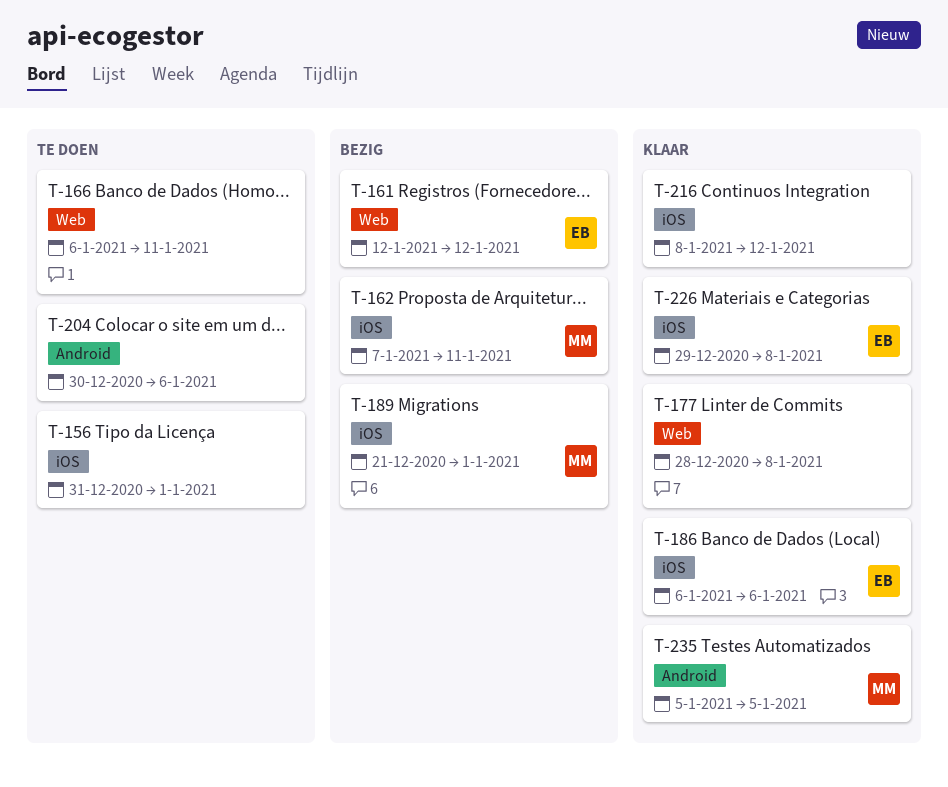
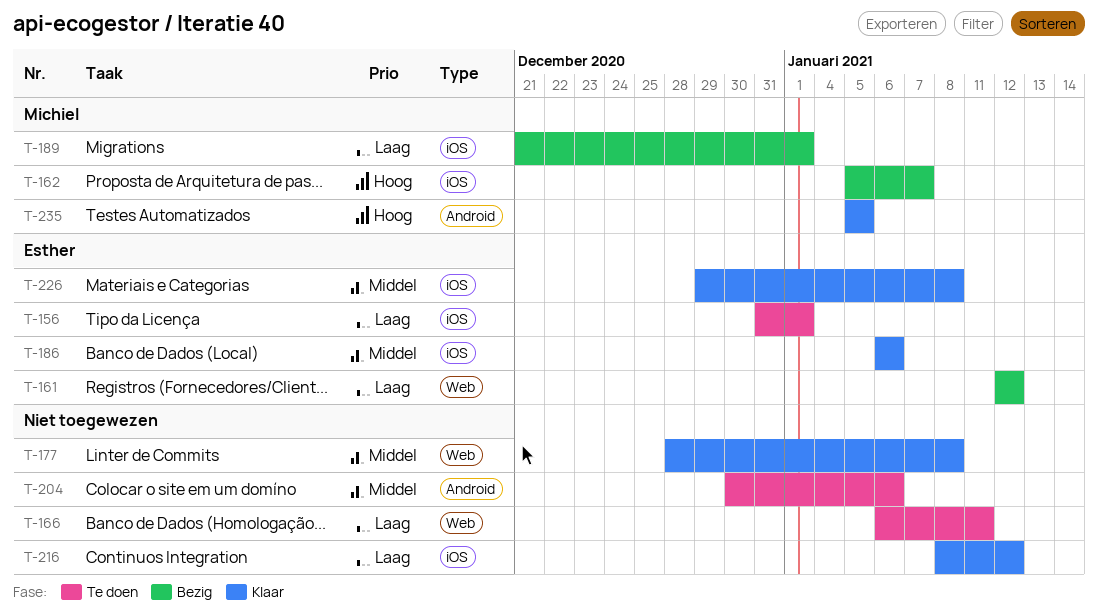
T-156, owner: none -> Esther
T-162, start: Jan 7 -> Jan 5
T-162, due: Jan 11 -> Jan 7

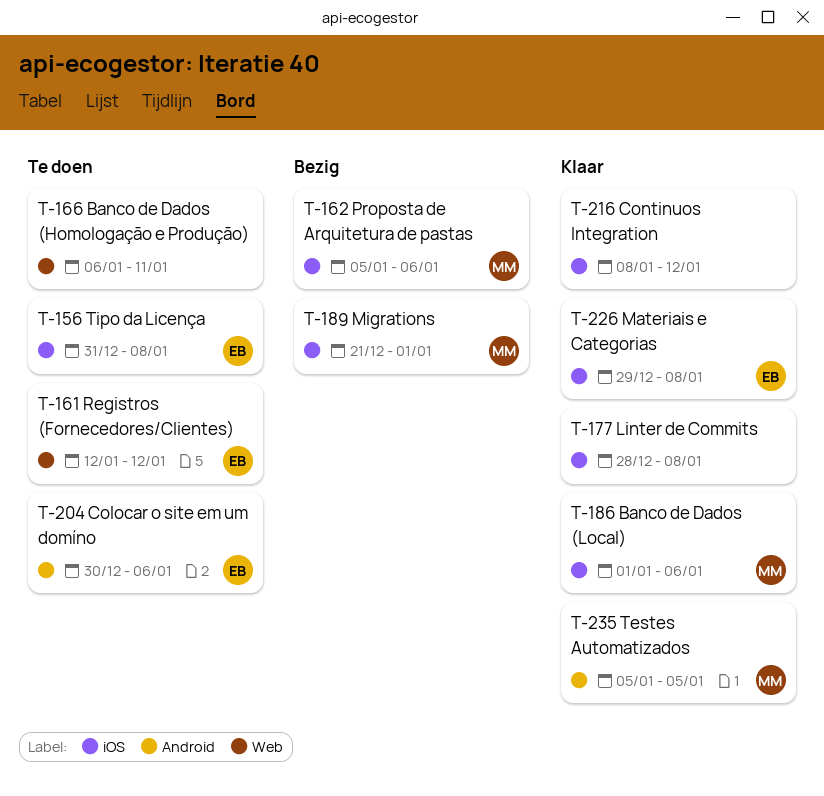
T-156, due: Jan 1 -> Jan 8
T-161, status: Bezig -> Te doen
T-162, due: Jan 7 -> Jan 6
T-177, label: Web -> iOS
T-186, owner: Esther -> Michiel
T-186, start: Jan 6 -> Jan 1
T-204, owner: none -> Esther

